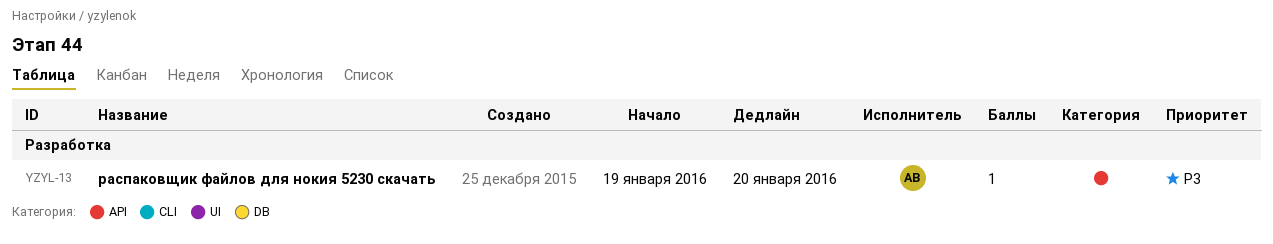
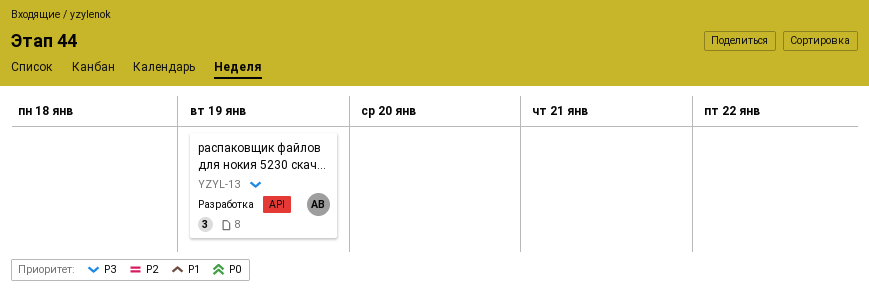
YZYL-13, estimate: 1 -> 3
YZYL-13, due: Jan 20 -> Jan 19

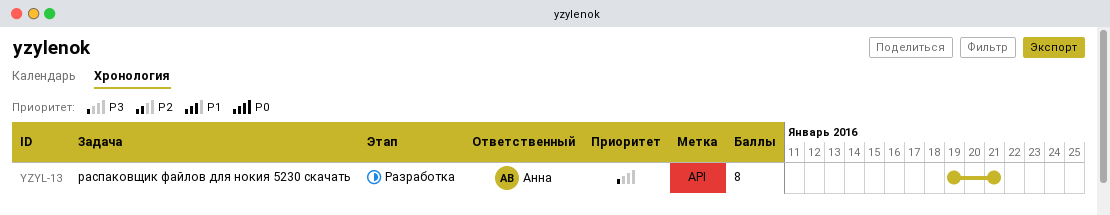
YZYL-13, estimate: 3 -> 8
YZYL-13, due: Jan 19 -> Jan 21

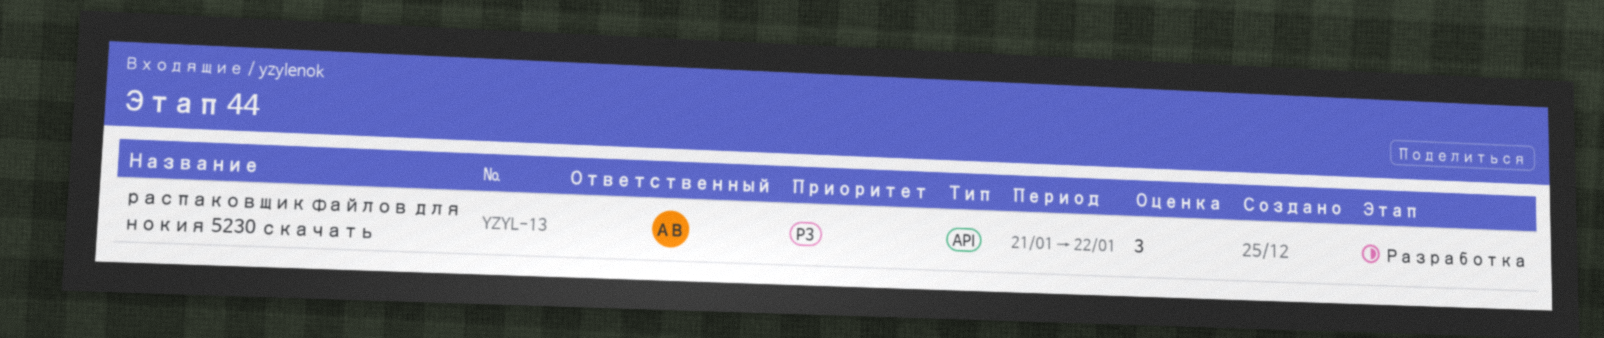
YZYL-13, estimate: 8 -> 3
YZYL-13, start: Jan 19 -> Jan 21
YZYL-13, due: Jan 21 -> Jan 22

